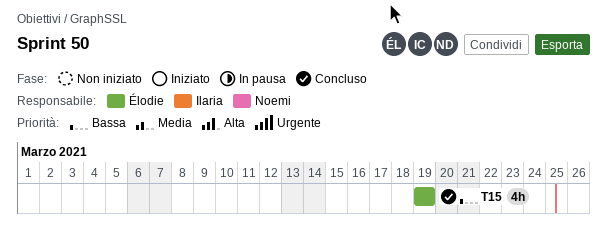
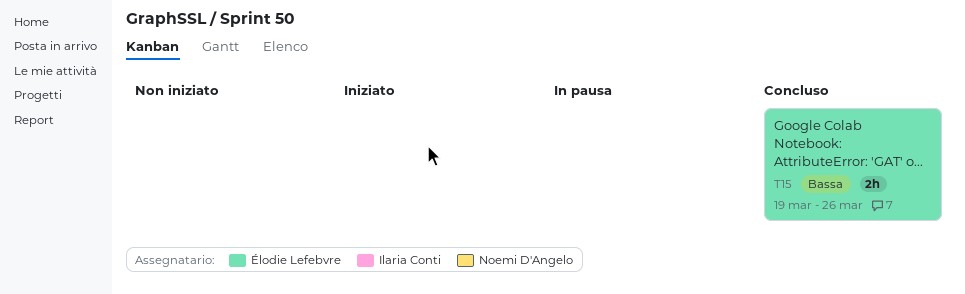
T15, estimate: 4h -> 2h
T15, due: Mar 19 -> Mar 26

